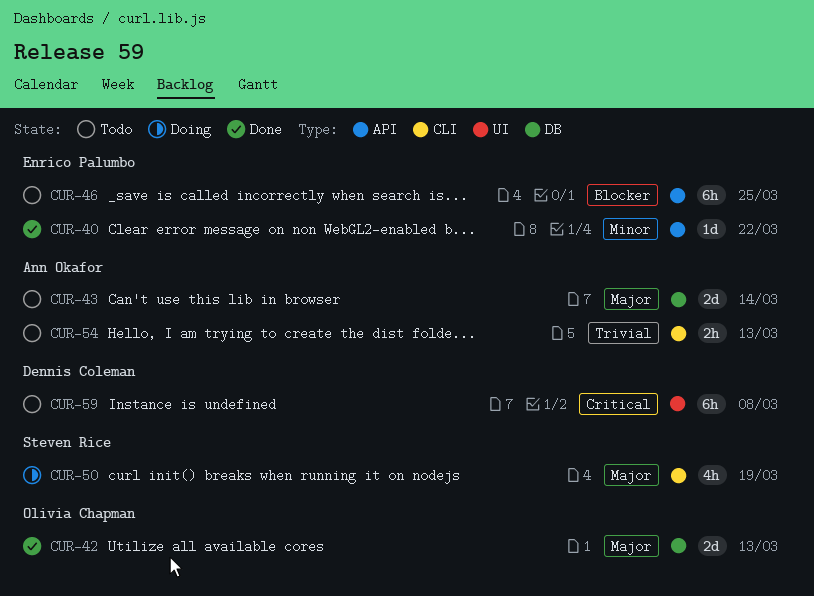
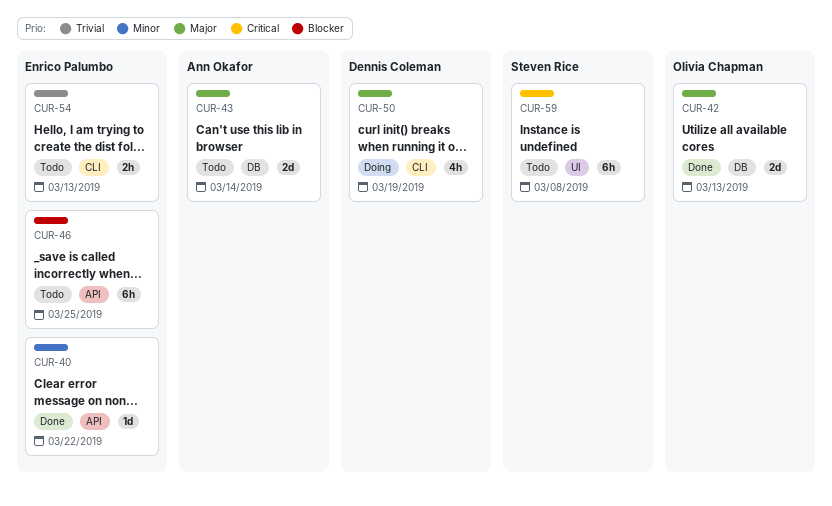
CUR-50, owner: Steven Rice -> Dennis Coleman
CUR-54, owner: Ann Okafor -> Enrico Palumbo
CUR-59, owner: Dennis Coleman -> Steven Rice

